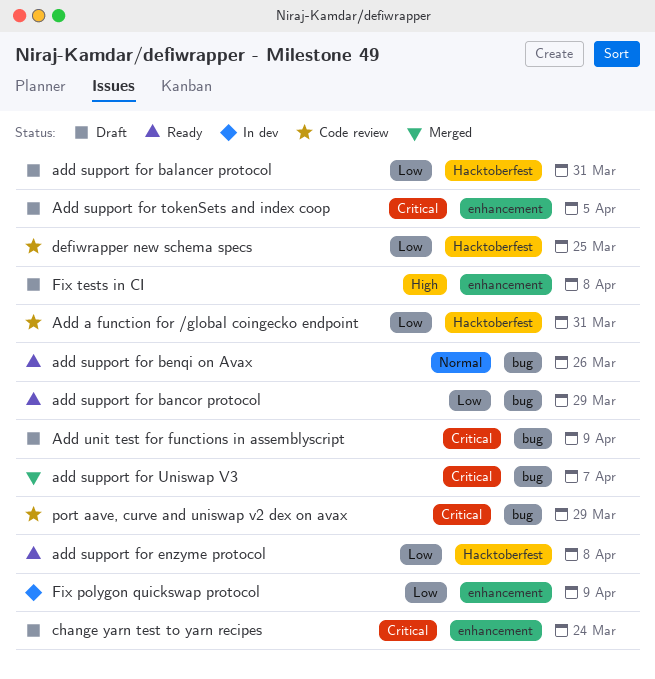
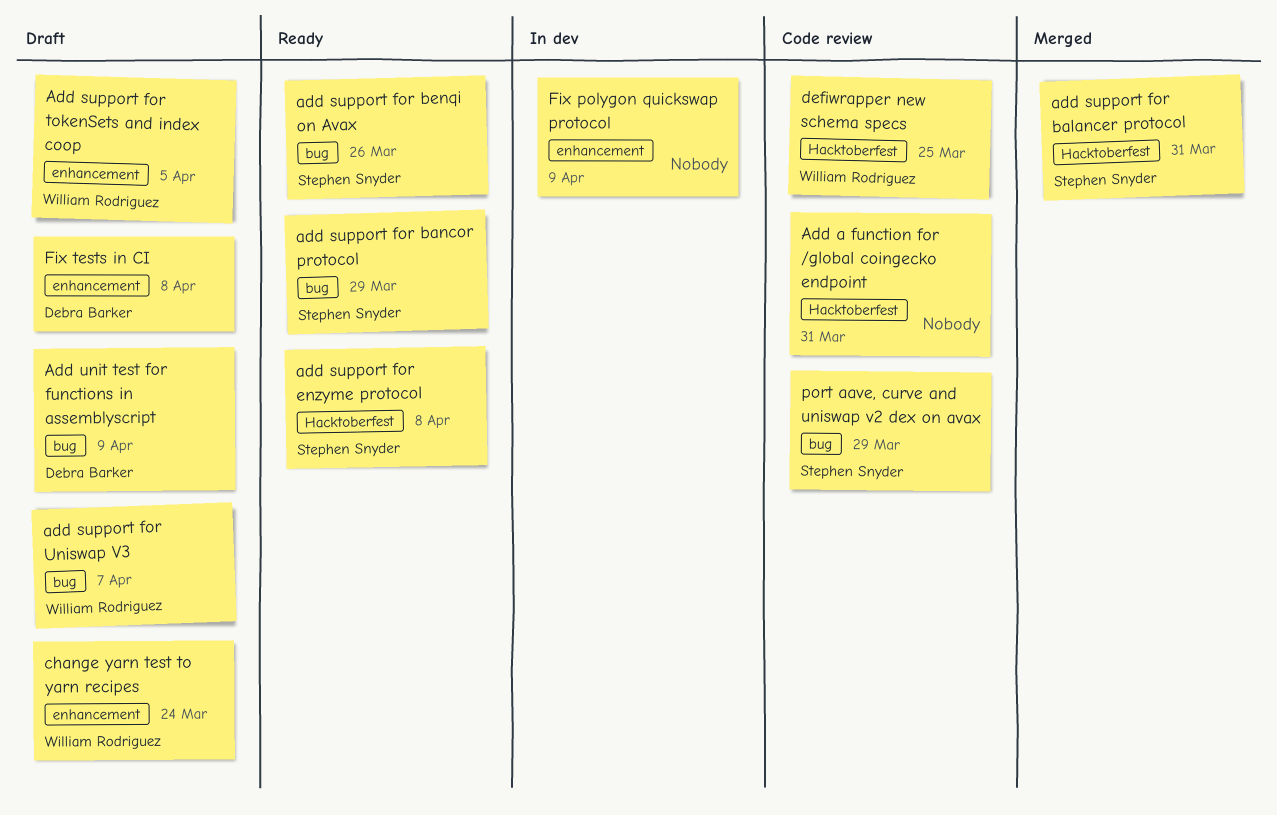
add support for balancer protocol, status: Draft -> Merged
add support for Uniswap V3, status: Merged -> Draft

